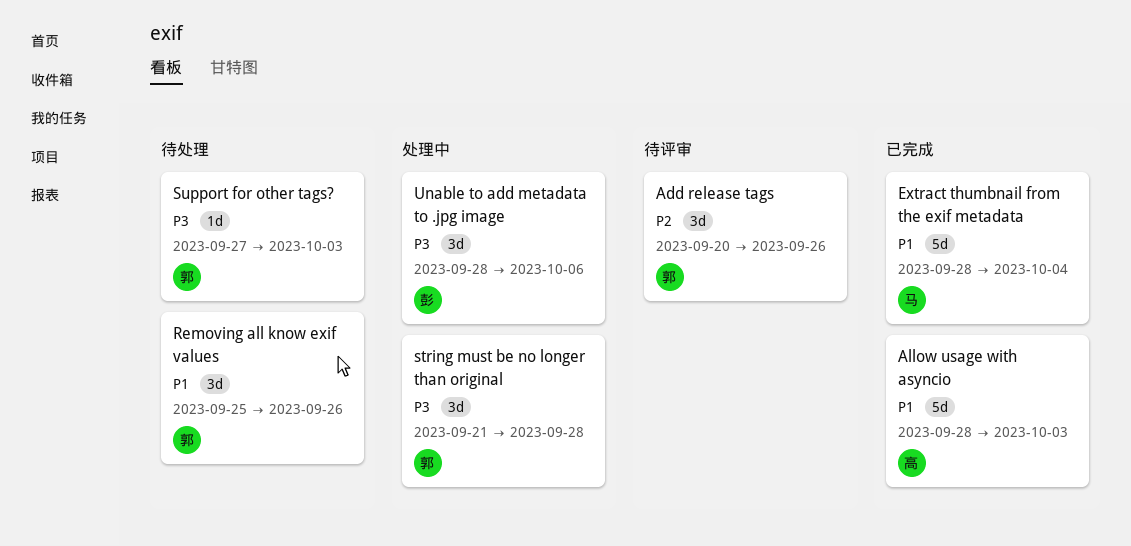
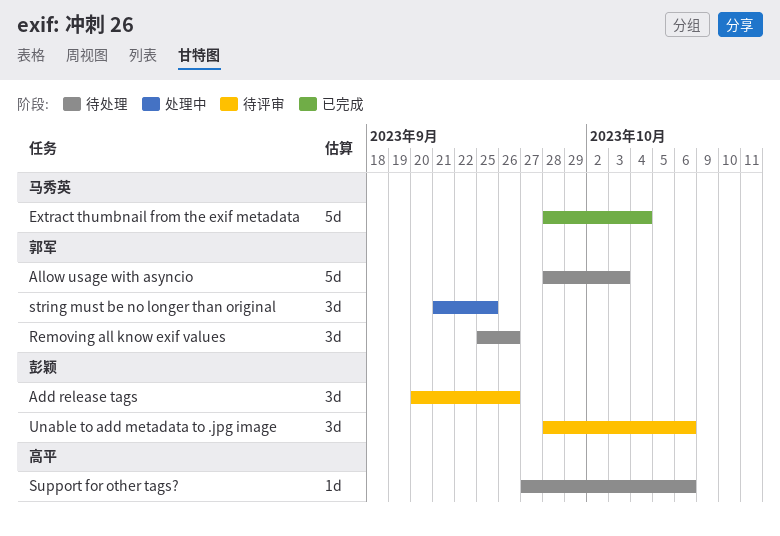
Add release tags, owner: 郭军 -> 彭颖
Allow usage with asyncio, status: 已完成 -> 待处理
Allow usage with asyncio, owner: 高平 -> 郭军
string must be no longer than original, due: Sep 28 -> Sep 25
Support for other tags?, owner: 郭军 -> 高平
Support for other tags?, due: Oct 3 -> Oct 6
Unable to add metadata to .jpg image, status: 处理中 -> 待评审

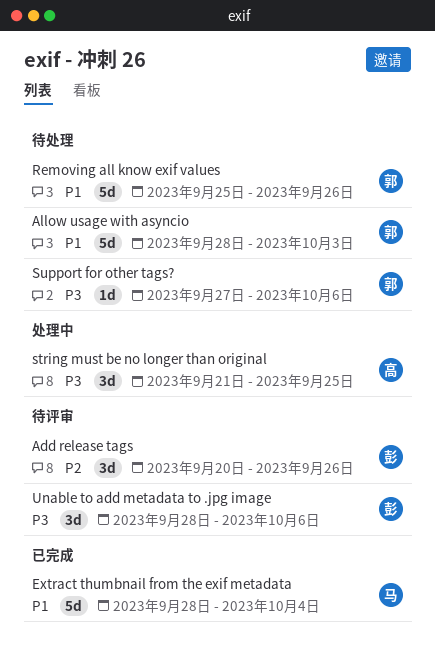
Removing all know exif values, estimate: 3d -> 5d
string must be no longer than original, owner: 郭军 -> 高平
Support for other tags?, owner: 高平 -> 郭军

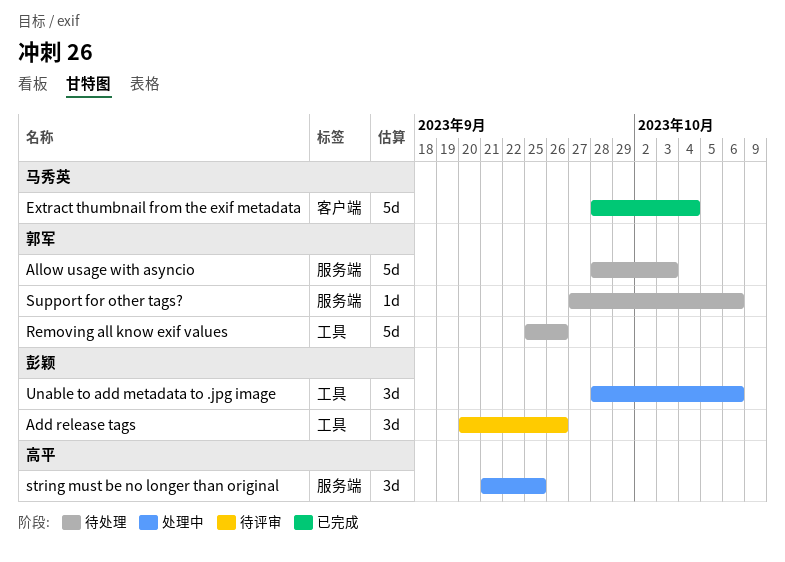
Unable to add metadata to .jpg image, status: 待评审 -> 处理中

